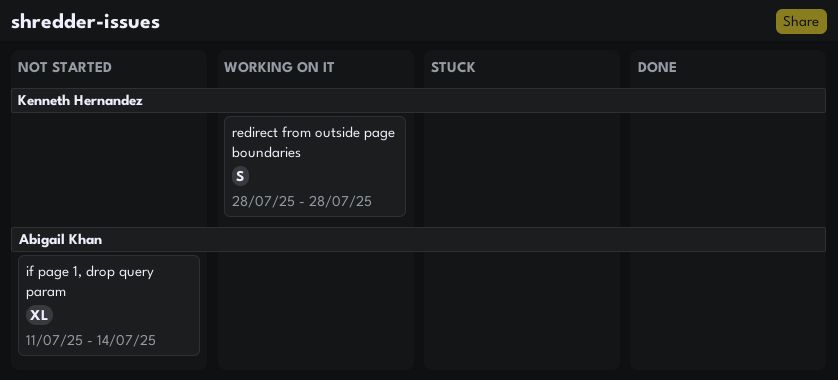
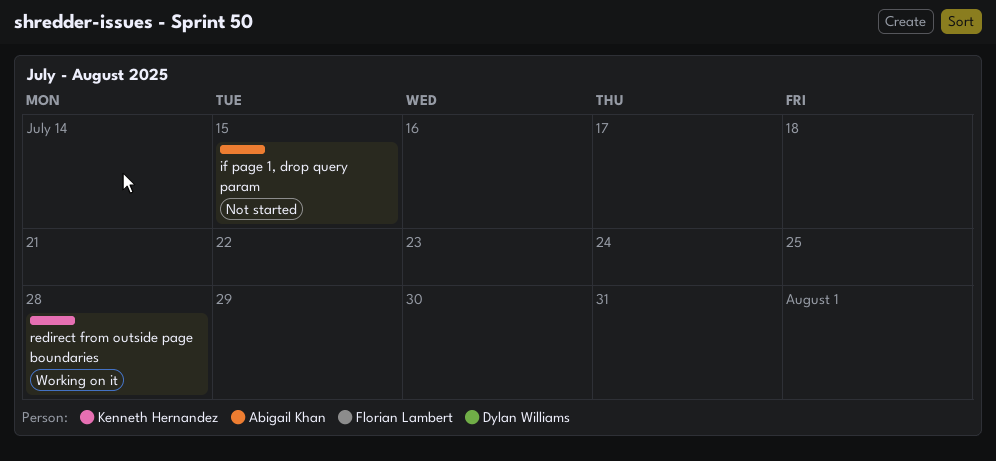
if page 1, drop query param, due: Jul 14 -> Jul 15

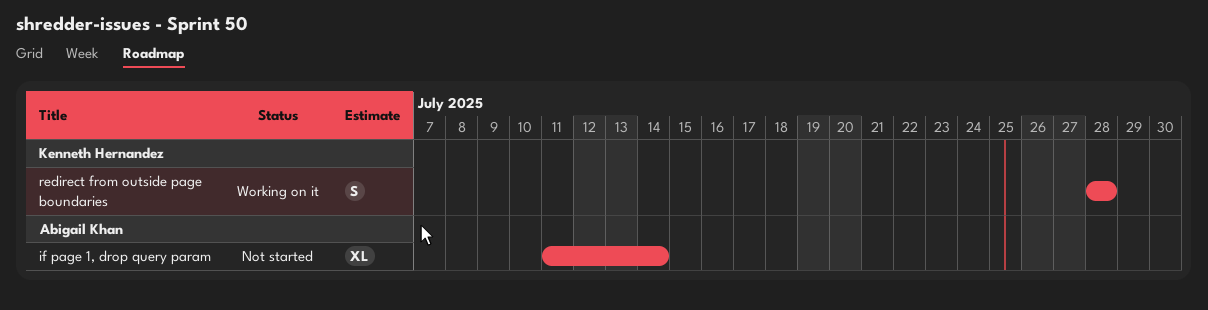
if page 1, drop query param, due: Jul 15 -> Jul 14

